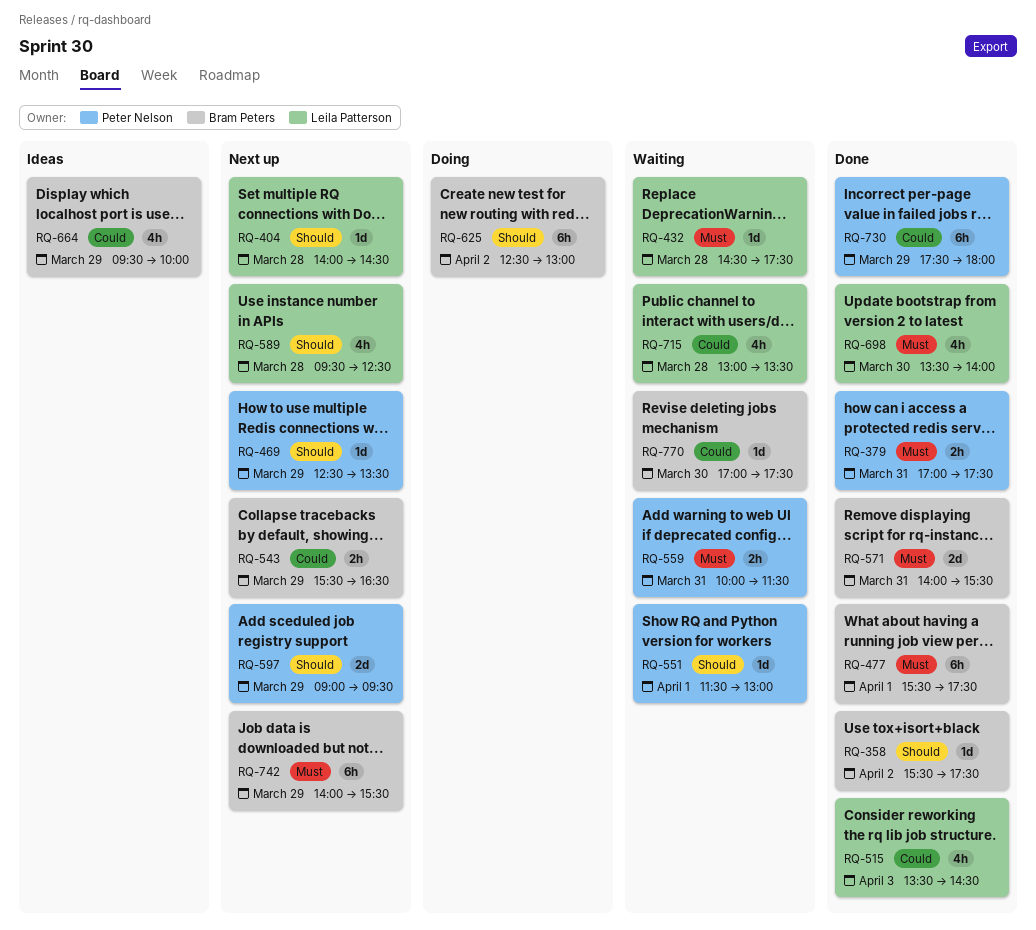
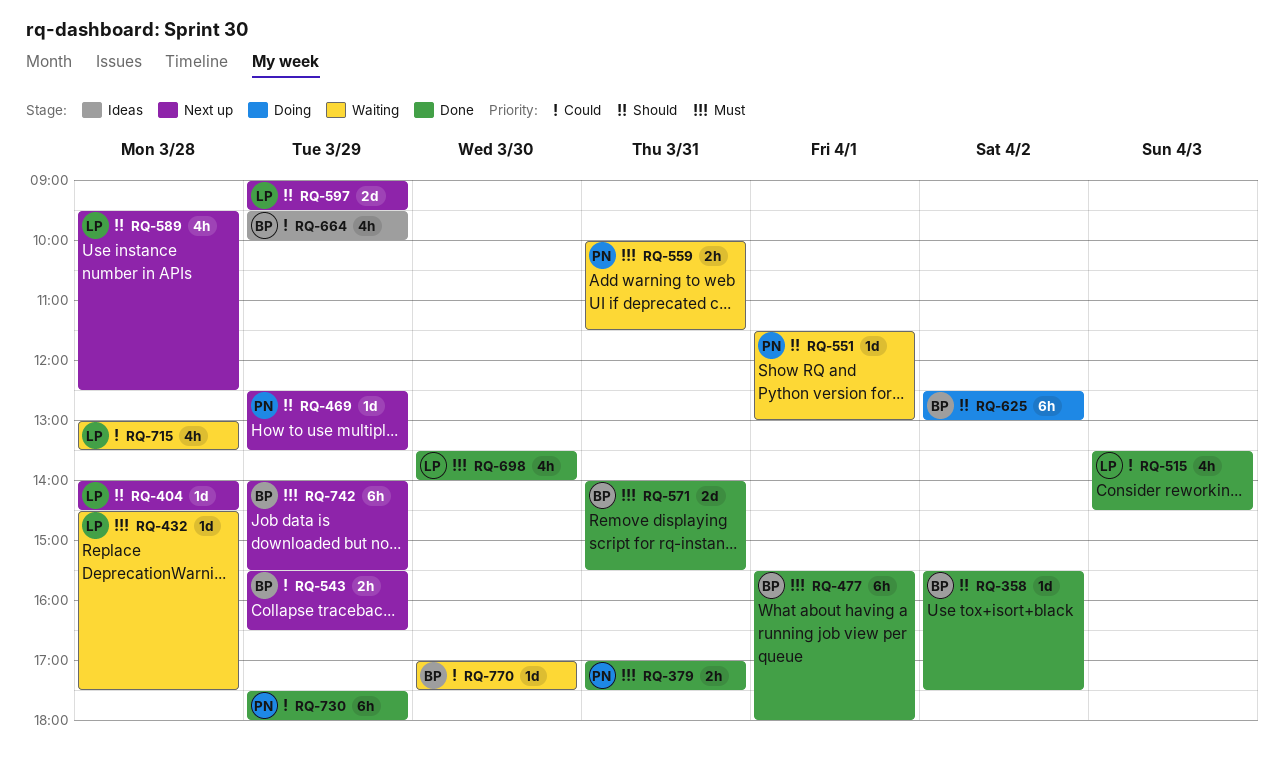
RQ-477, ends: 17:30 -> 18:00
RQ-597, owner: Peter Nelson -> Leila Patterson

